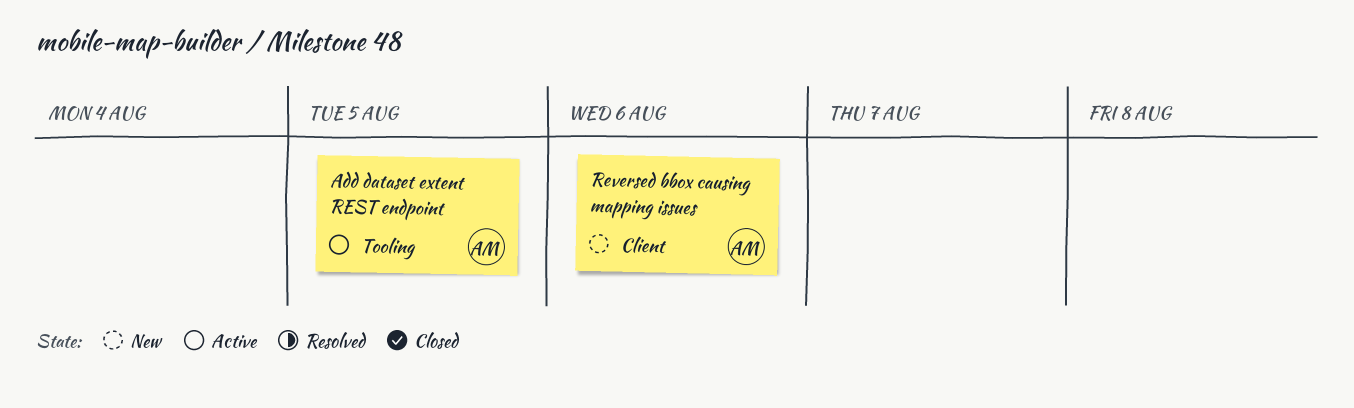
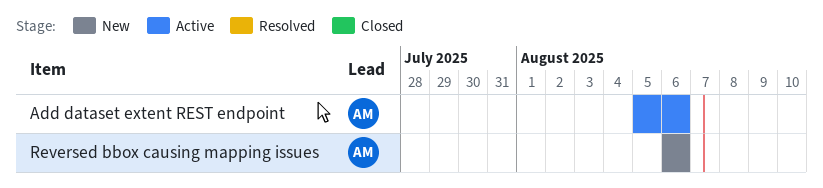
Add dataset extent REST endpoint, due: Aug 5 -> Aug 6

